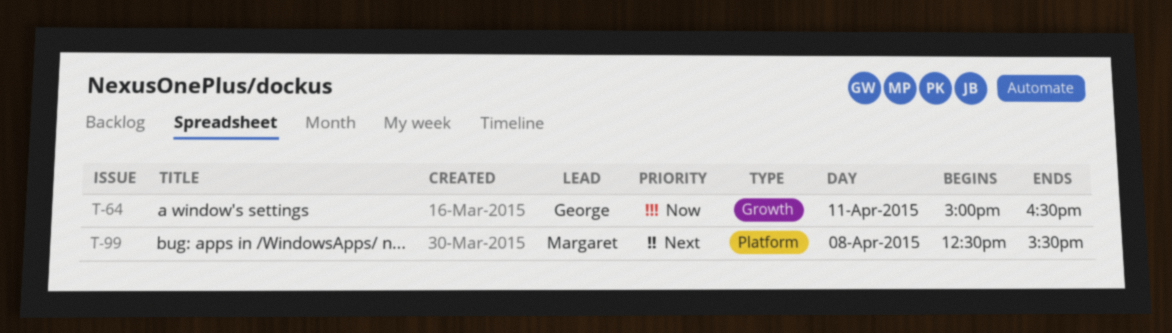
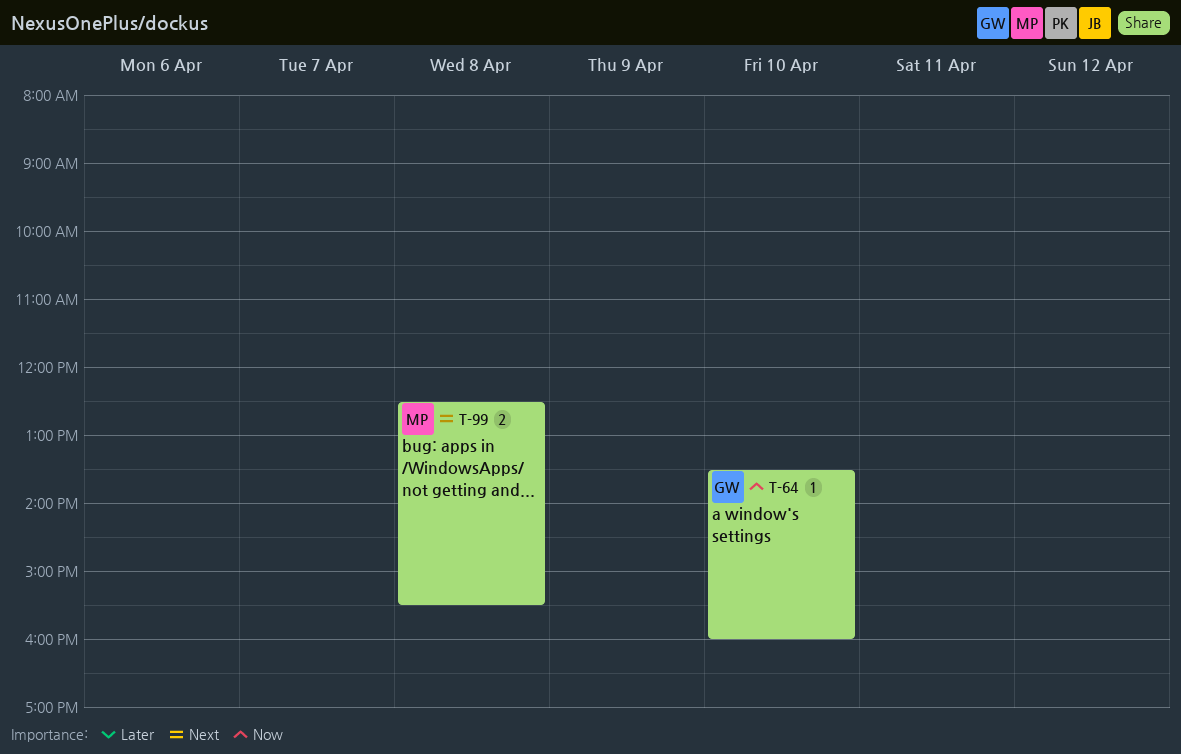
T-64, day: Apr 11 -> Apr 10
T-64, begins: 15:00 -> 13:30
T-64, ends: 16:30 -> 16:00

